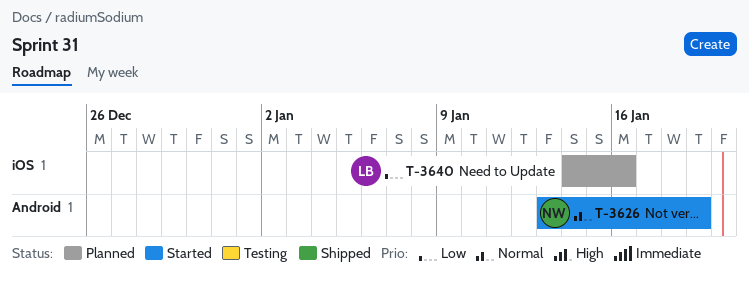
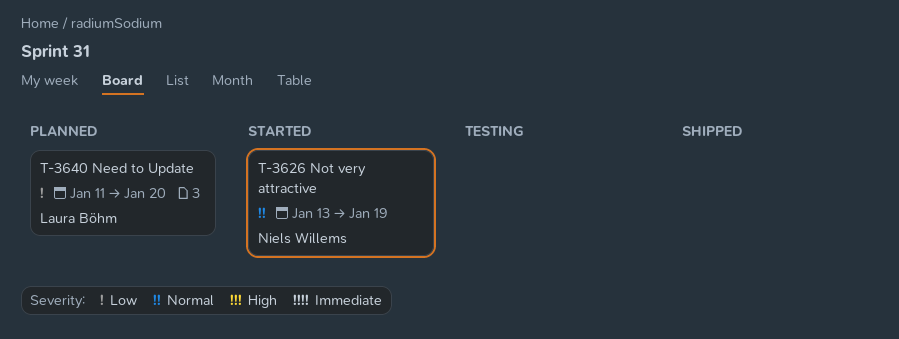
T-3640, start: Jan 14 -> Jan 11
T-3640, due: Jan 16 -> Jan 20

